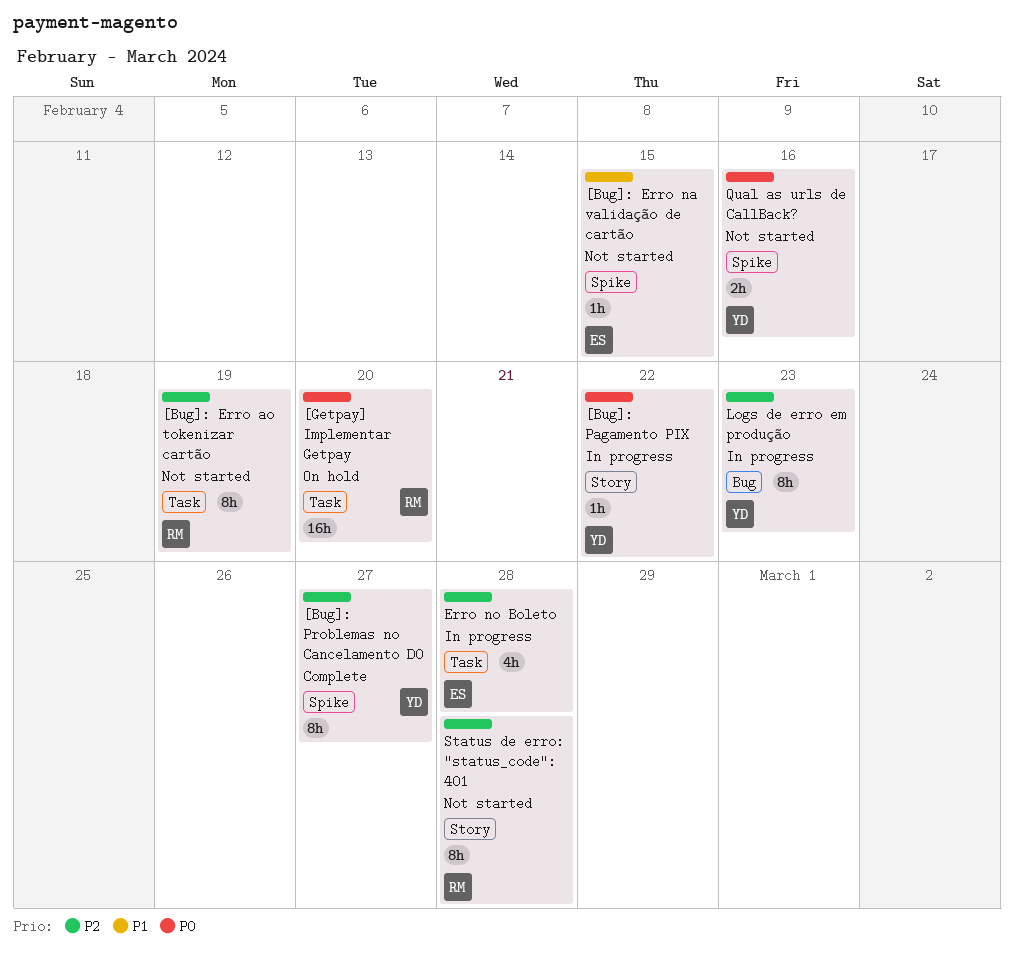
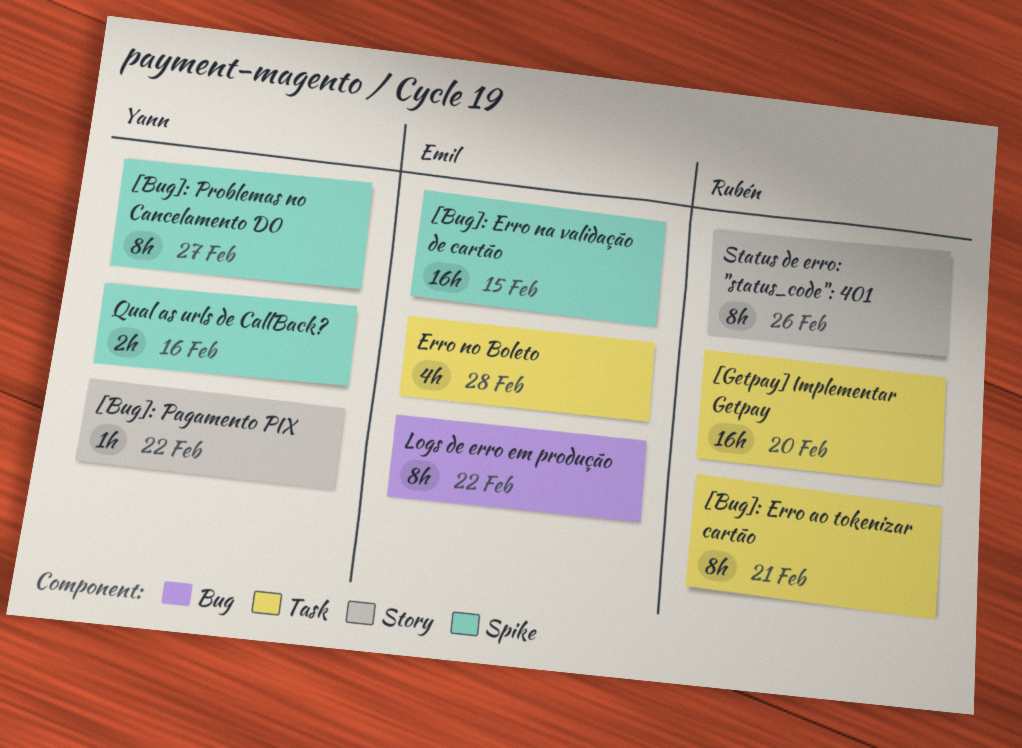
[Bug]: Erro ao tokenizar cartão, due: Feb 19 -> Feb 21
[Bug]: Erro na validação de cartão, estimate: 1h -> 16h
Logs de erro em produção, owner: Yann -> Emil
Logs de erro em produção, due: Feb 23 -> Feb 22
Status de erro: "status_code": 401, due: Feb 28 -> Feb 26

